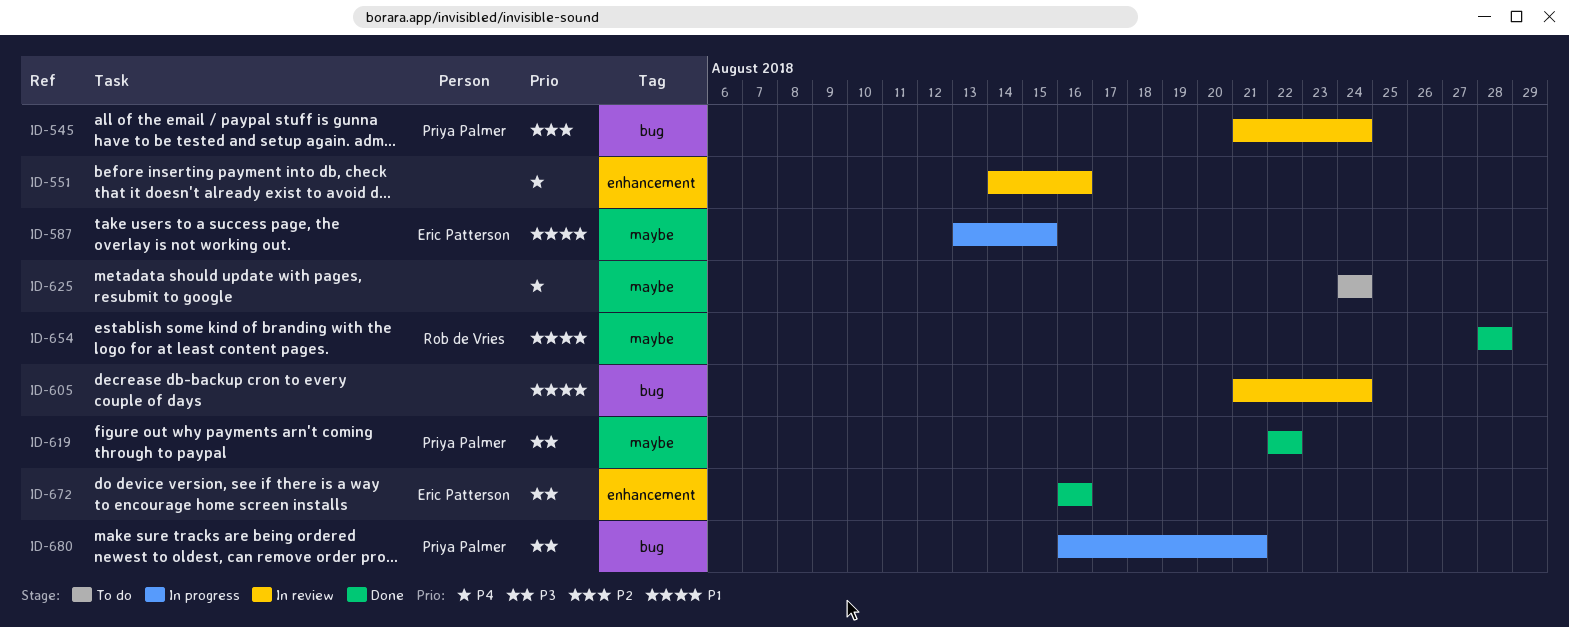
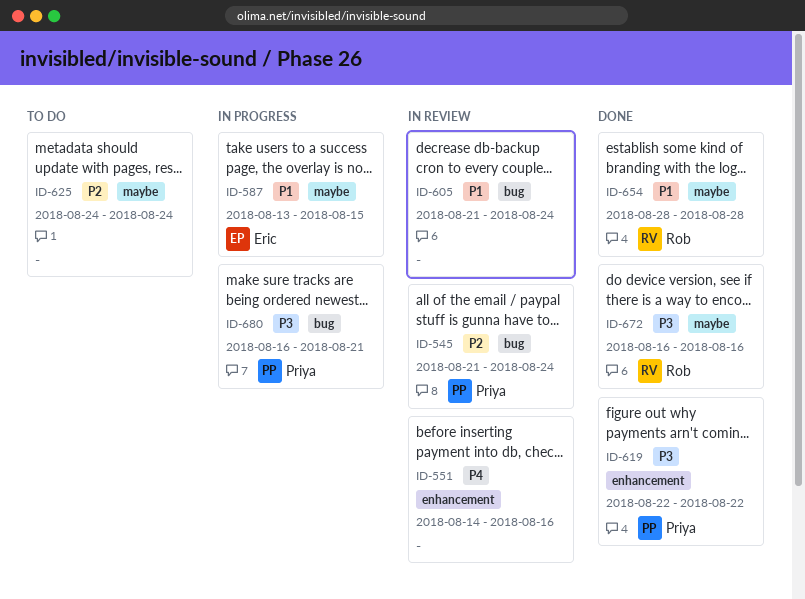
ID-619, label: maybe -> enhancement
ID-625, priority: P4 -> P2
ID-672, owner: Eric Patterson -> Rob de Vries
ID-672, label: enhancement -> maybe

